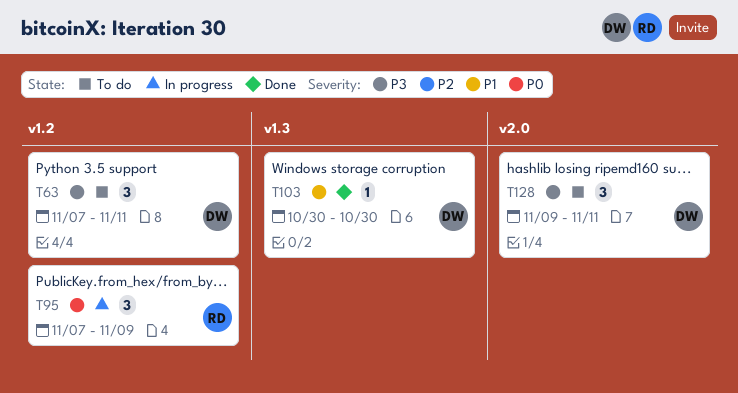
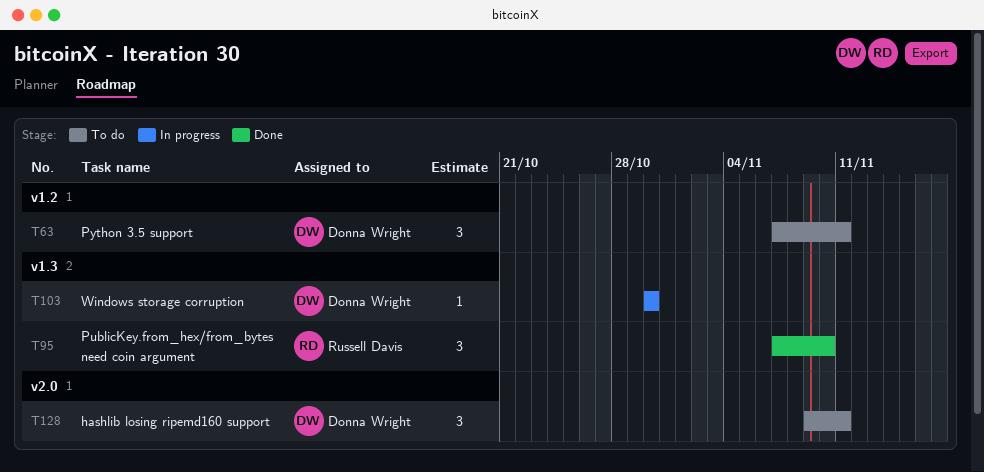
T95, status: In progress -> Done
T95, label: v1.2 -> v1.3
T95, due: Nov 9 -> Nov 10
T103, status: Done -> In progress

